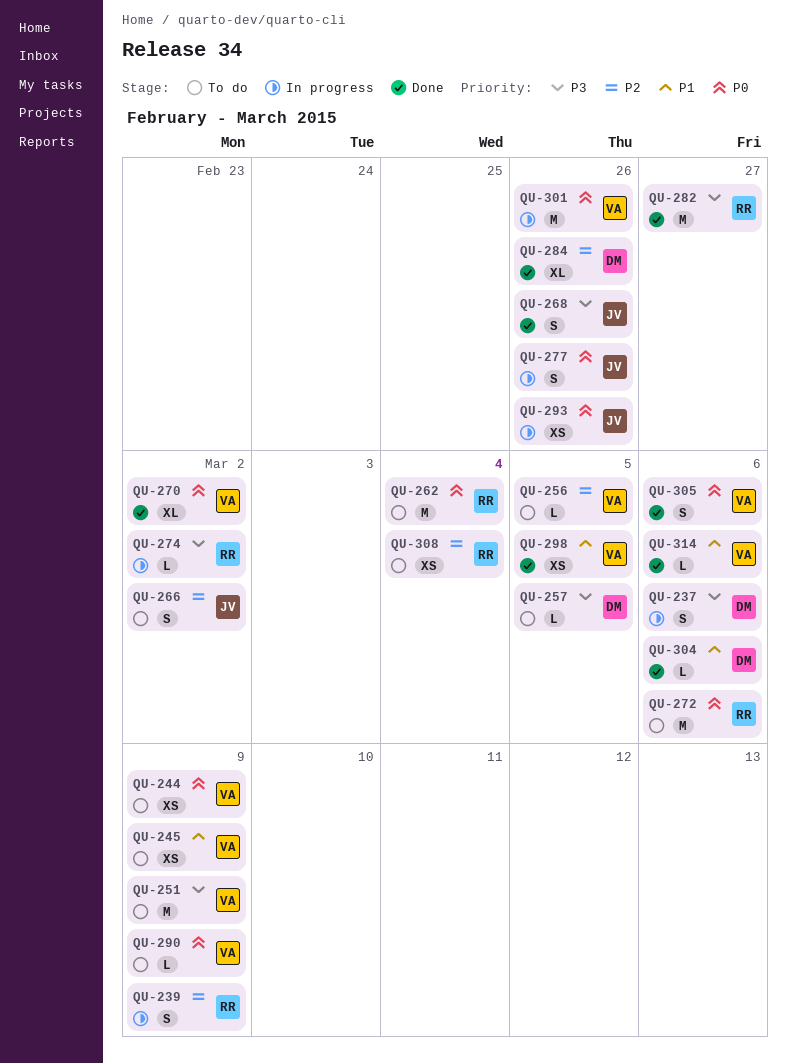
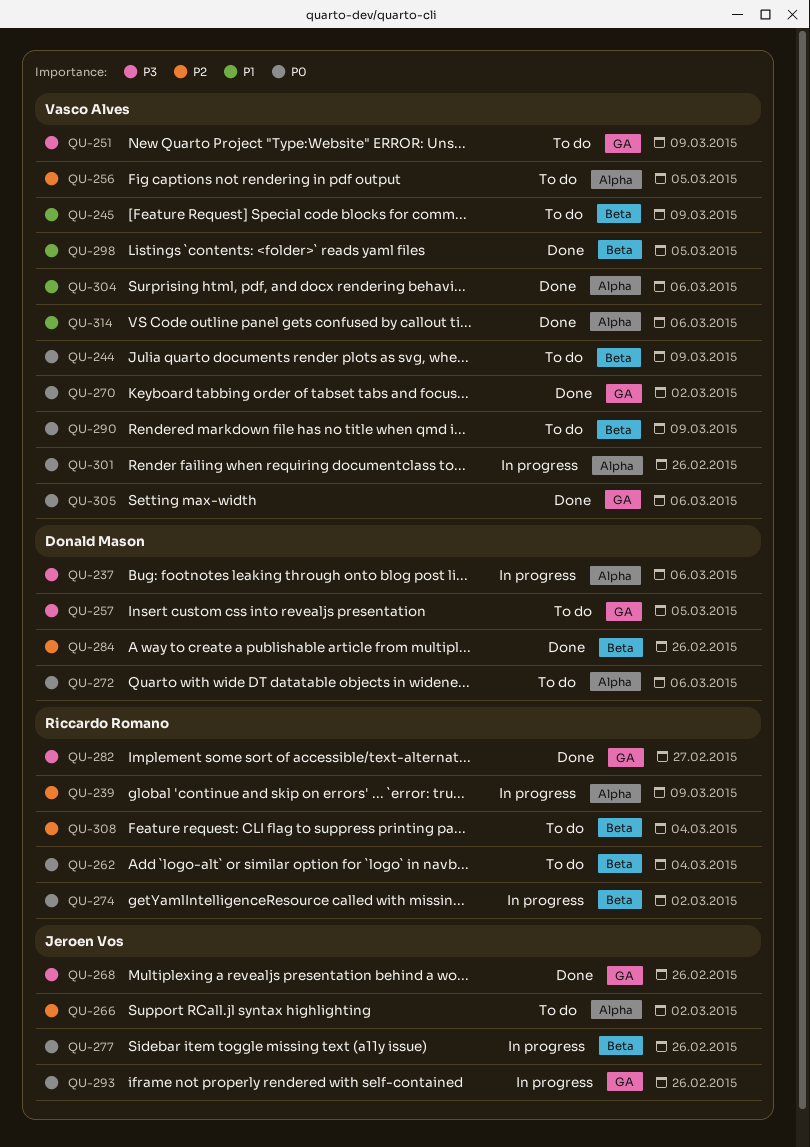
QU-272, owner: Riccardo Romano -> Donald Mason
QU-274, priority: P3 -> P0
QU-304, owner: Donald Mason -> Vasco Alves

